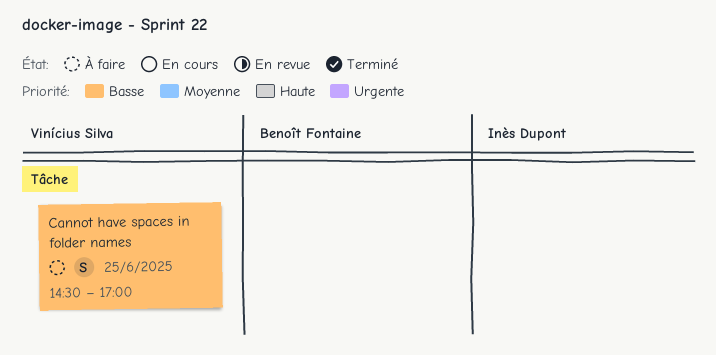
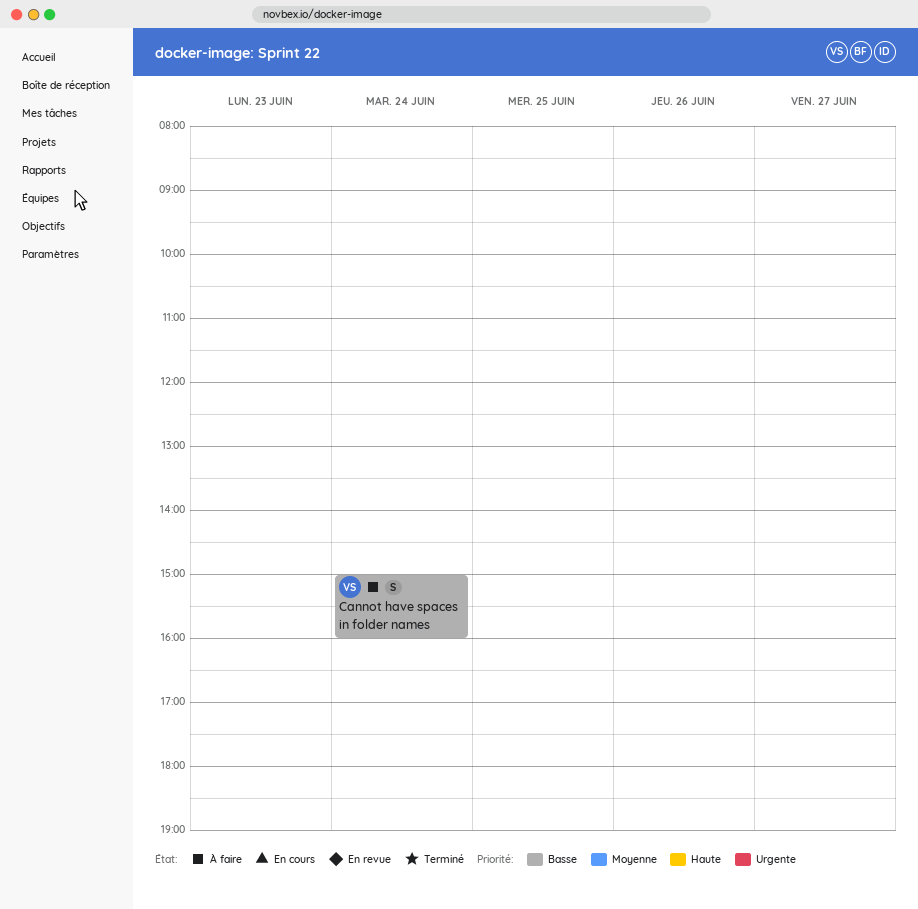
Cannot have spaces in folder names, day: Jun 25 -> Jun 24
Cannot have spaces in folder names, begins: 14:30 -> 15:00
Cannot have spaces in folder names, ends: 17:00 -> 16:00

